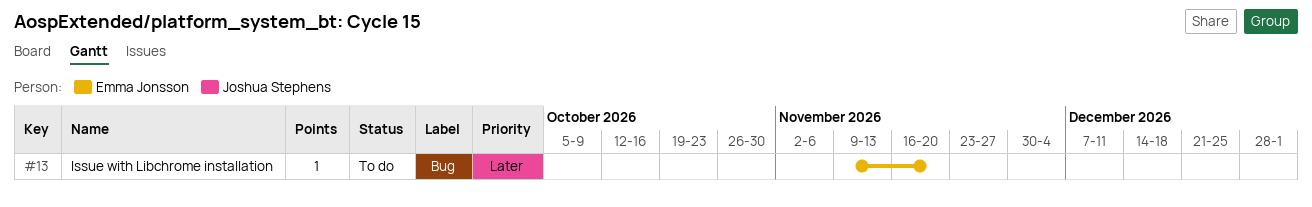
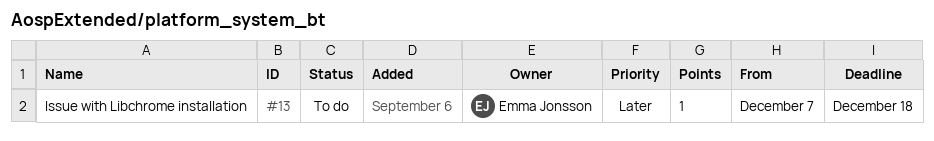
#13, start: Nov 9 -> Dec 7
#13, due: Nov 20 -> Dec 18

